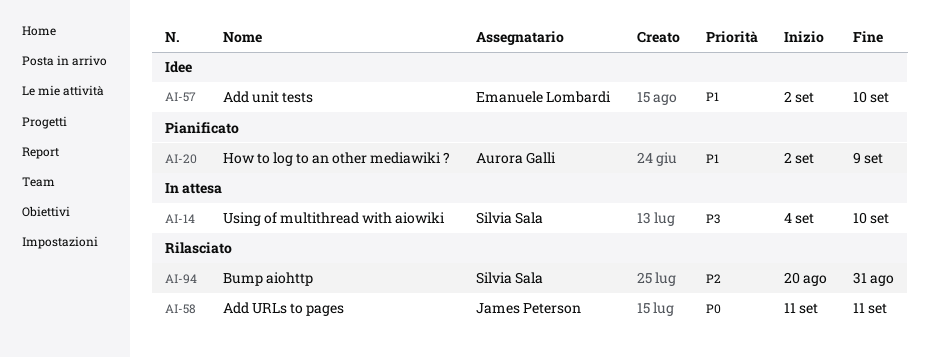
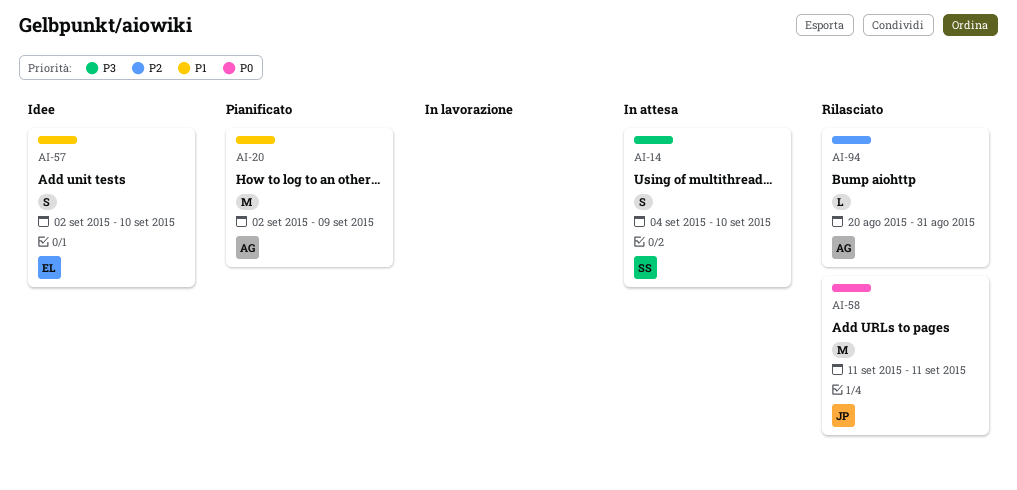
AI-94, owner: Silvia Sala -> Aurora Galli

